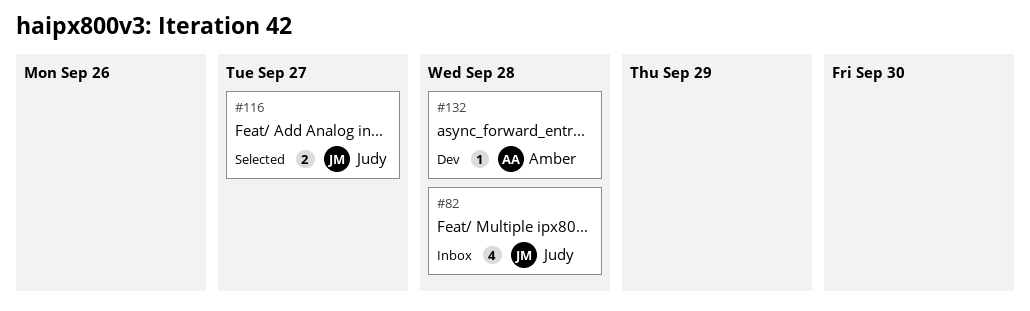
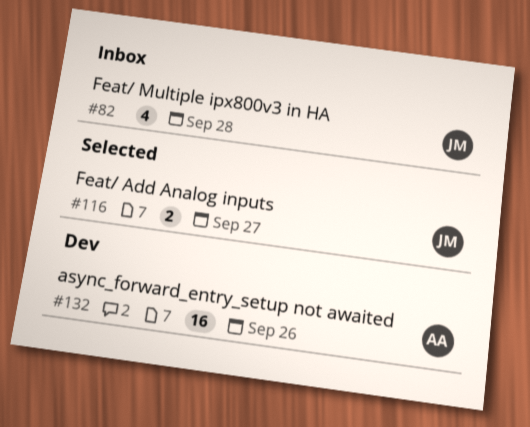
#132, estimate: 1 -> 16
#132, due: Sep 28 -> Sep 26

